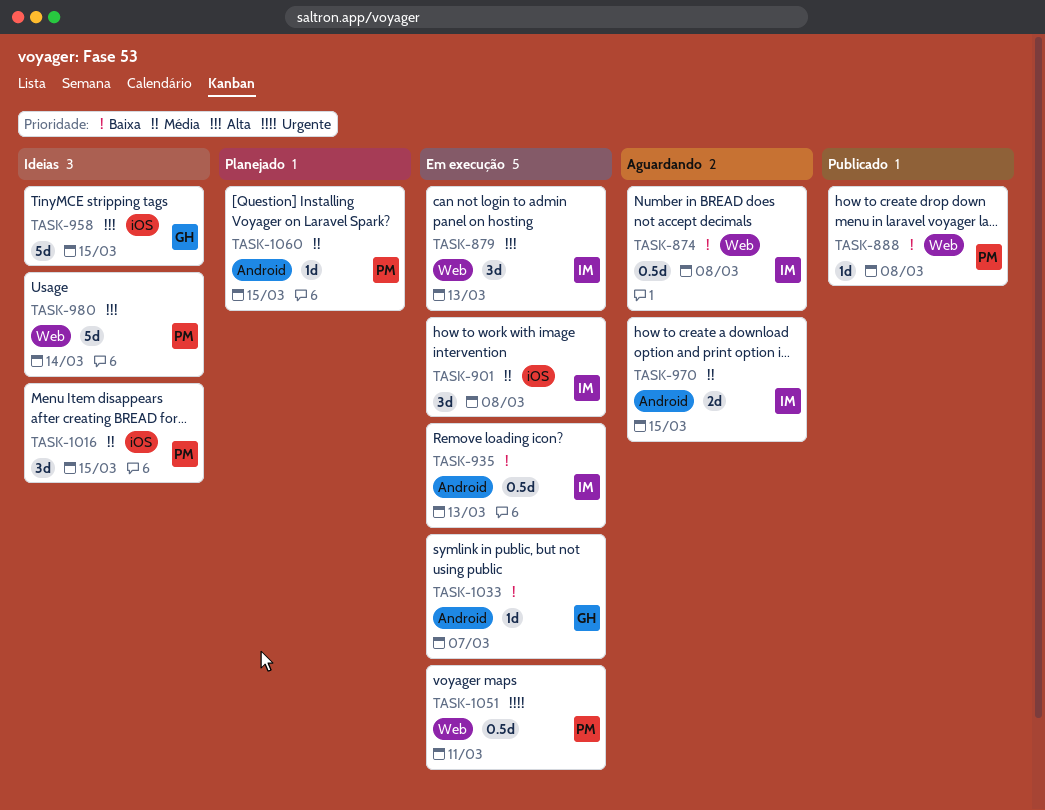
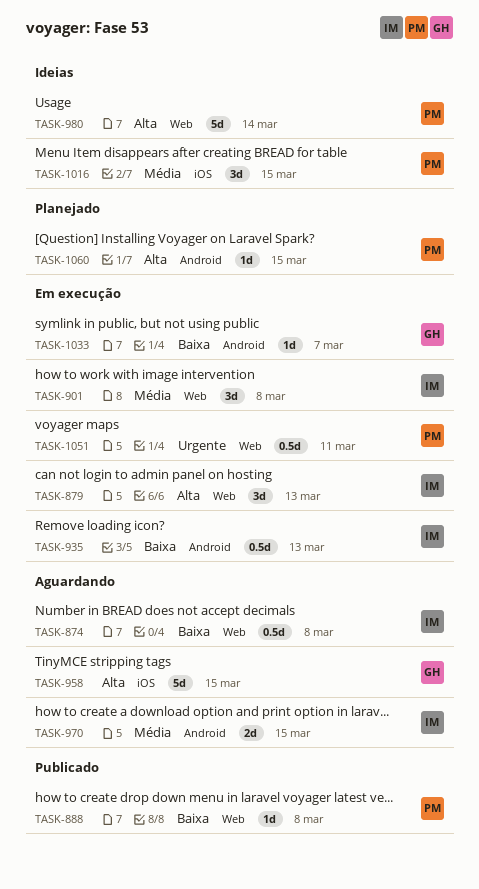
TASK-901, label: iOS -> Web
TASK-958, status: Ideias -> Aguardando
TASK-1060, priority: Média -> Alta

